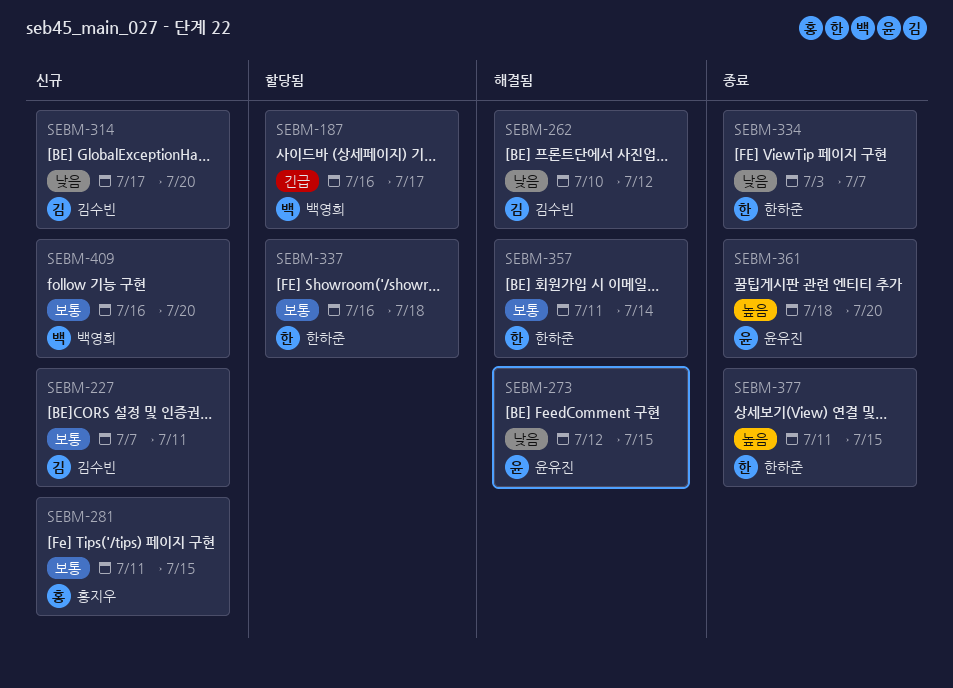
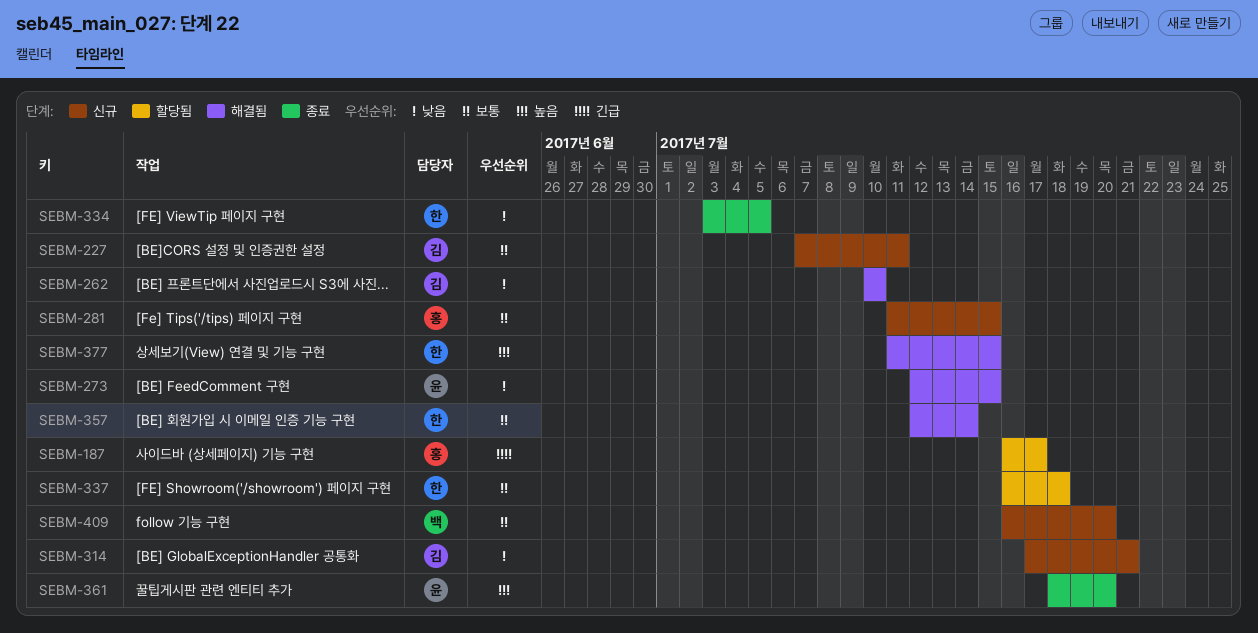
SEBM-187, owner: 백영희 -> 홍지우
SEBM-262, due: Jul 12 -> Jul 10
SEBM-314, due: Jul 20 -> Jul 21
SEBM-334, due: Jul 7 -> Jul 5
SEBM-357, start: Jul 11 -> Jul 12
SEBM-377, status: 종료 -> 해결됨

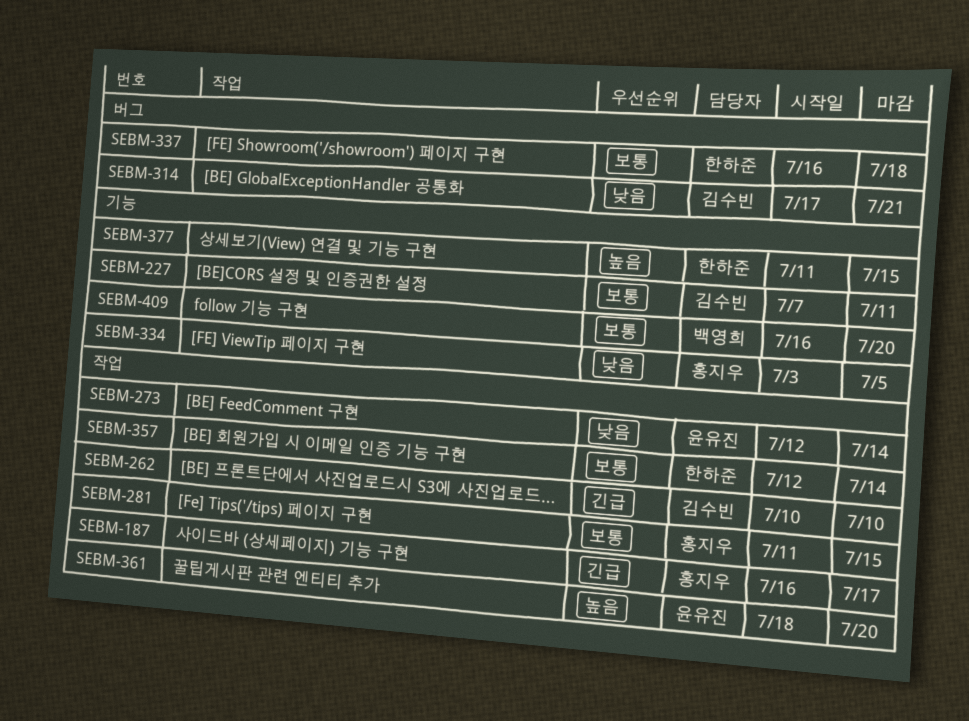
SEBM-262, priority: 낮음 -> 긴급
SEBM-273, due: Jul 15 -> Jul 14
SEBM-334, owner: 한하준 -> 홍지우

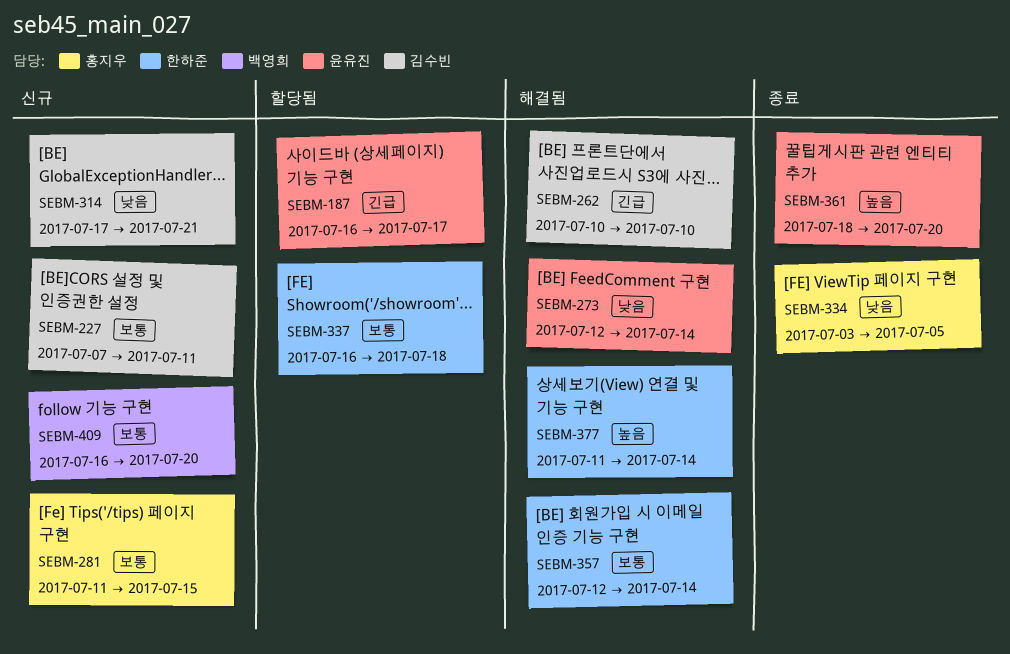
SEBM-187, owner: 홍지우 -> 윤유진
SEBM-377, due: Jul 15 -> Jul 14

